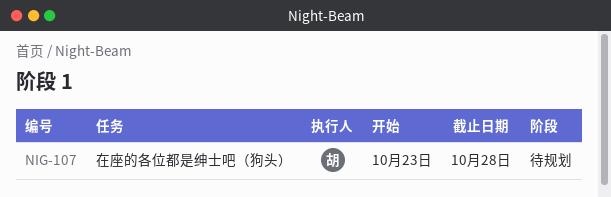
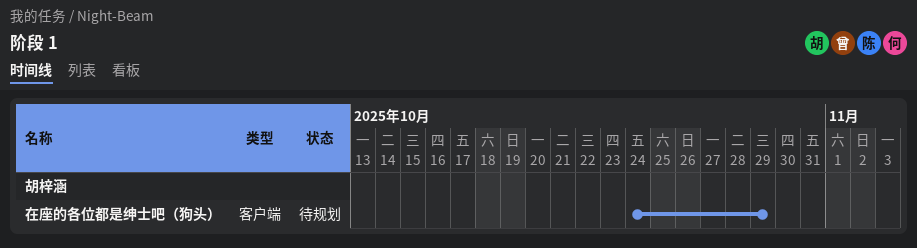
在座的各位都是绅士吧（狗头）, start: Oct 23 -> Oct 24
在座的各位都是绅士吧（狗头）, due: Oct 28 -> Oct 29

